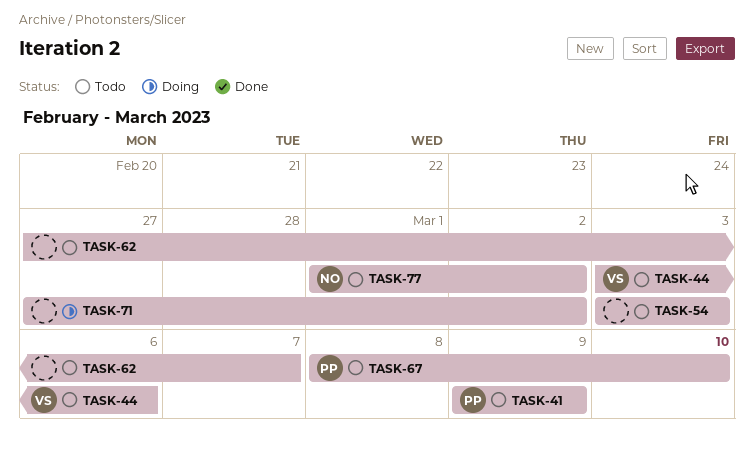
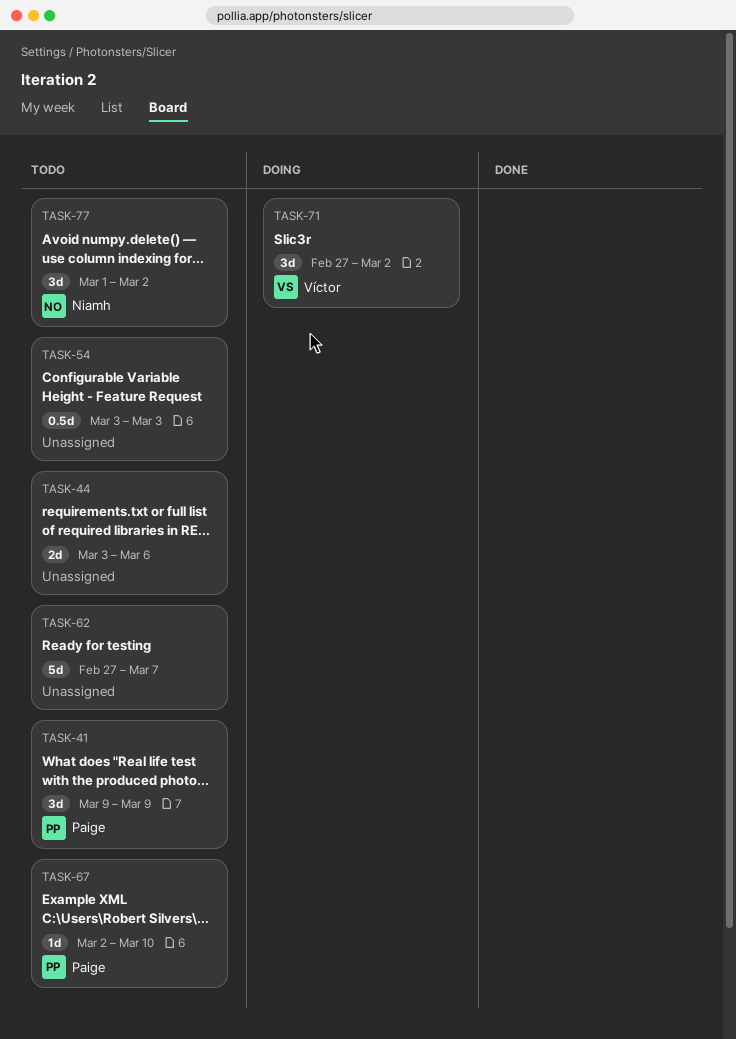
TASK-44, owner: Víctor -> none
TASK-67, start: Mar 8 -> Mar 2
TASK-71, owner: none -> Víctor

